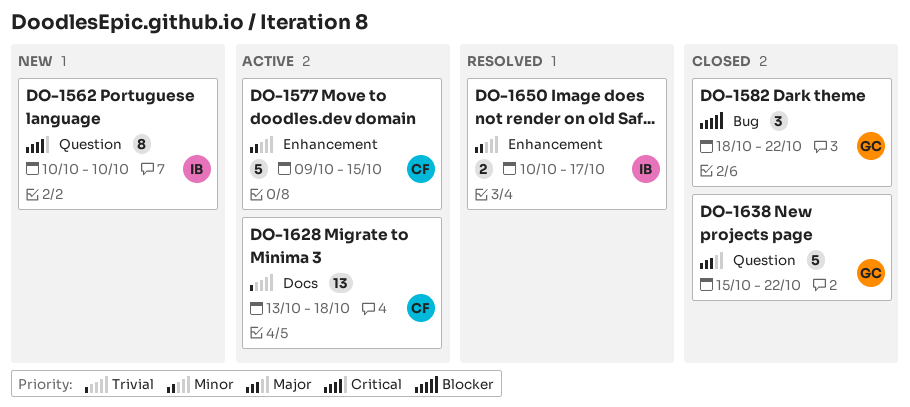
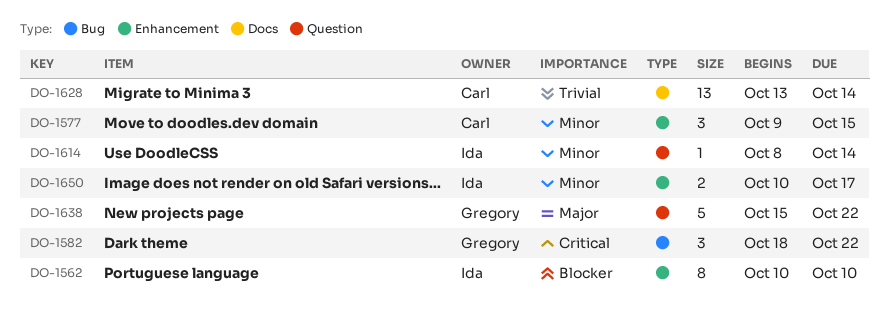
DO-1562, priority: Critical -> Blocker
DO-1562, label: Question -> Enhancement
DO-1577, estimate: 5 -> 3
DO-1582, priority: Blocker -> Critical
DO-1614: none -> present
DO-1628, due: Oct 18 -> Oct 14

